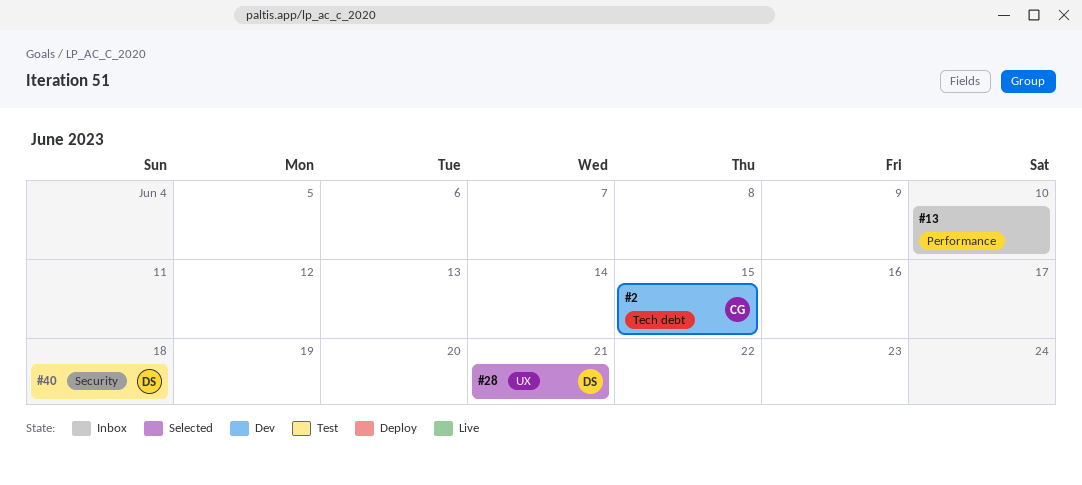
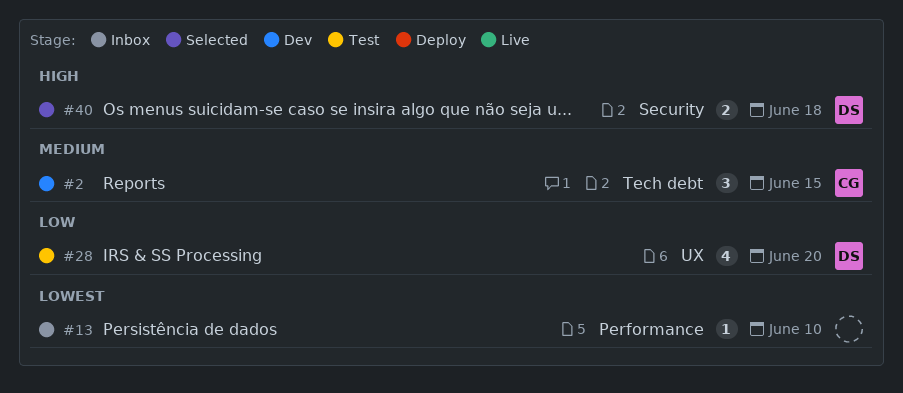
#28, status: Selected -> Test
#28, due: Jun 21 -> Jun 20
#40, status: Test -> Selected

